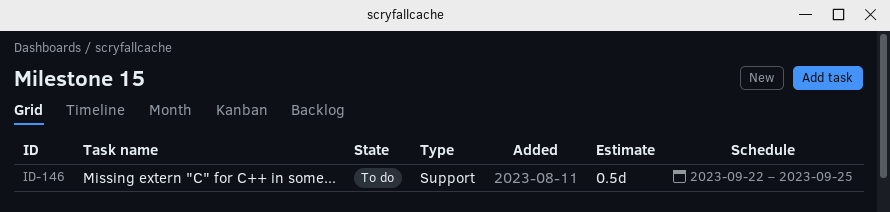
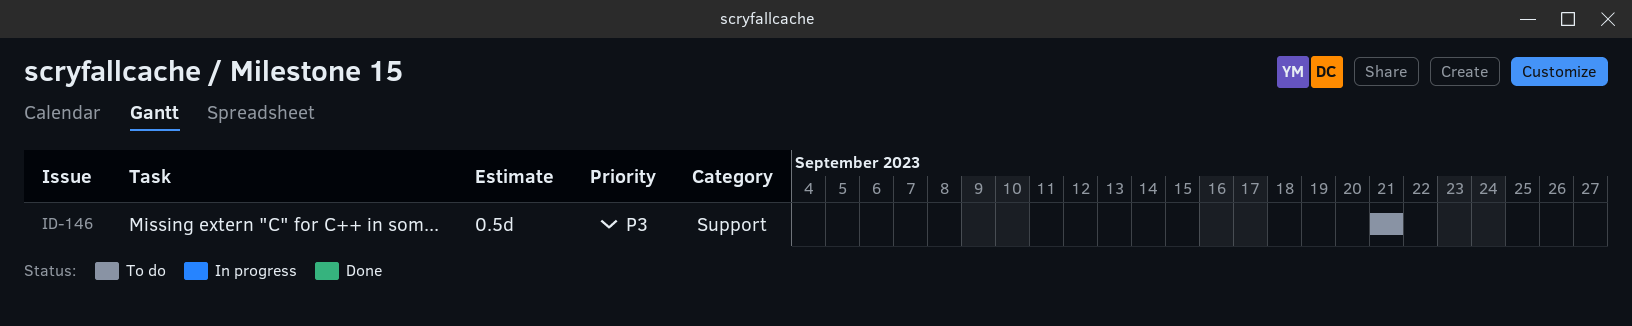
ID-146, start: Sep 22 -> Sep 21
ID-146, due: Sep 25 -> Sep 21

